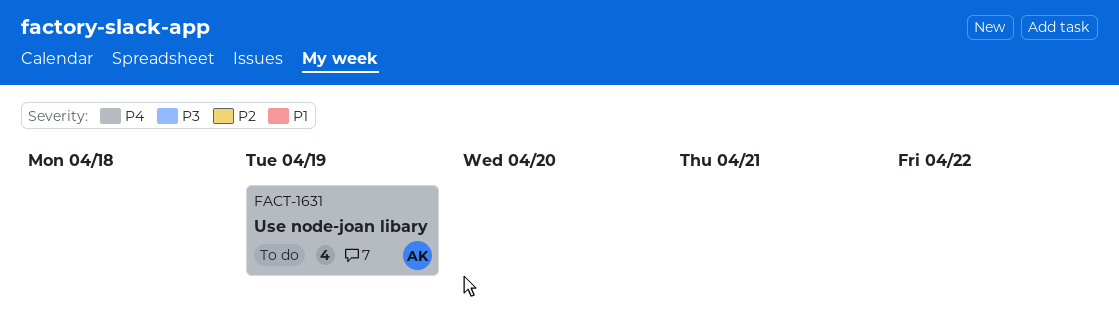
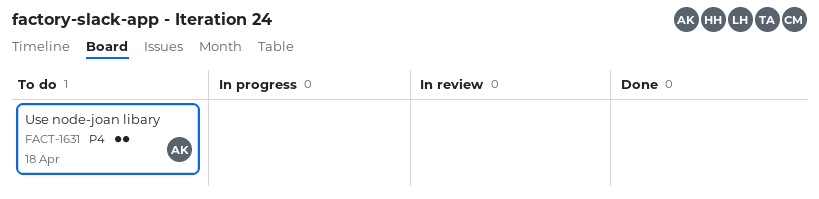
FACT-1631, estimate: 4 -> 2
FACT-1631, due: Apr 19 -> Apr 18

